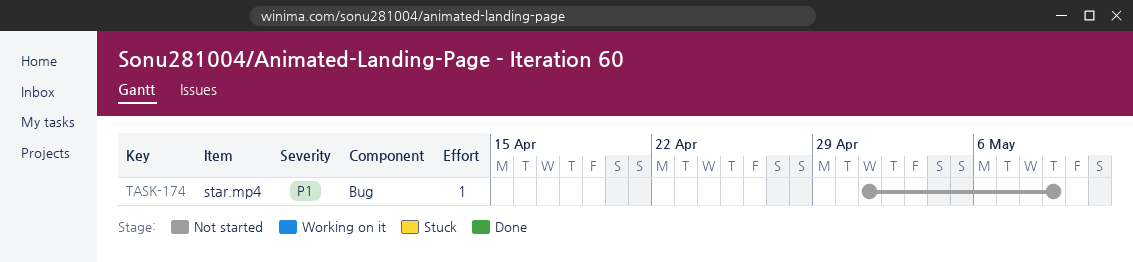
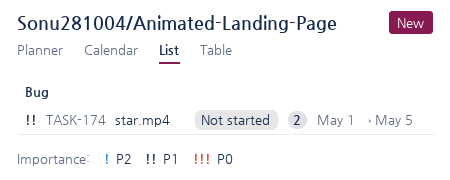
TASK-174, estimate: 1 -> 2
TASK-174, due: May 9 -> May 5

